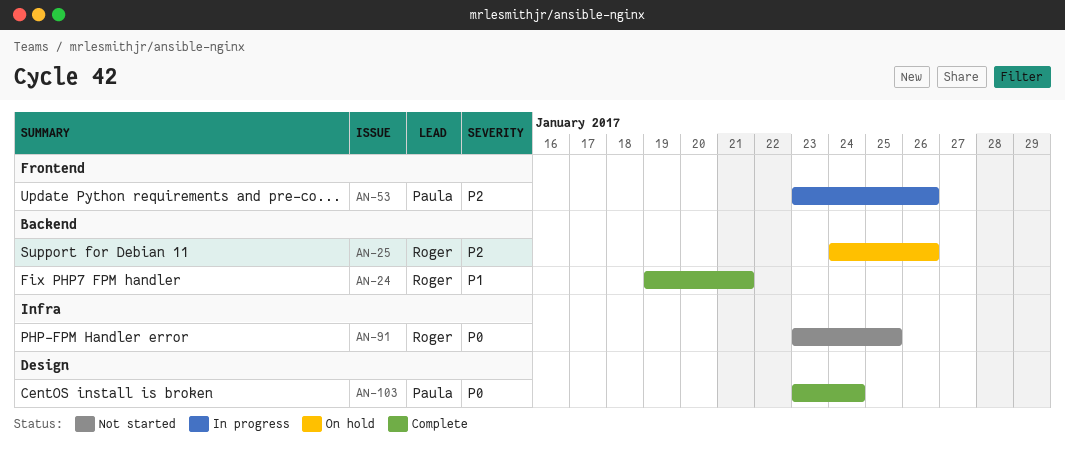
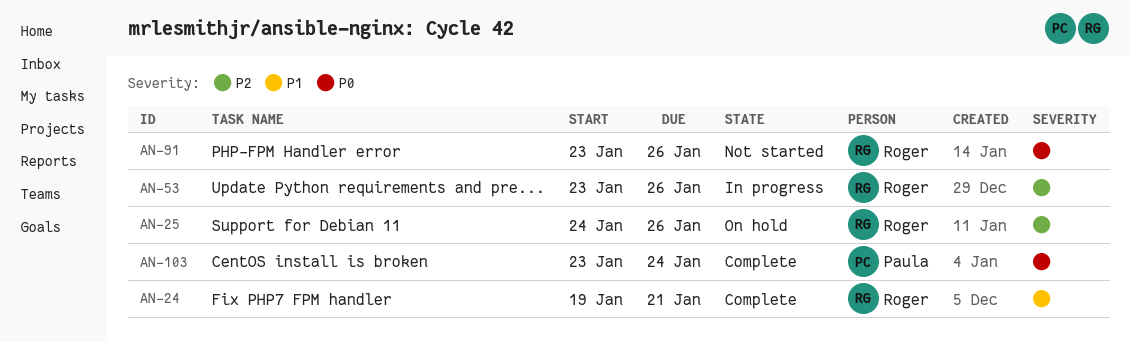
AN-53, owner: Paula -> Roger
AN-91, due: Jan 25 -> Jan 26

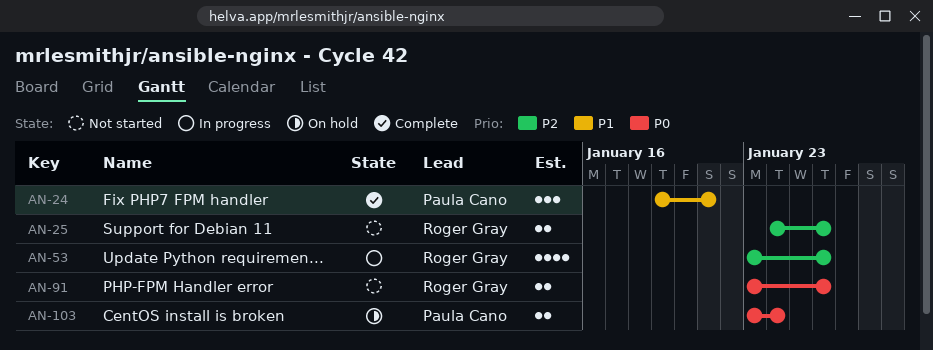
AN-24, owner: Roger Gray -> Paula Cano
AN-25, status: On hold -> Not started
AN-103, status: Complete -> On hold

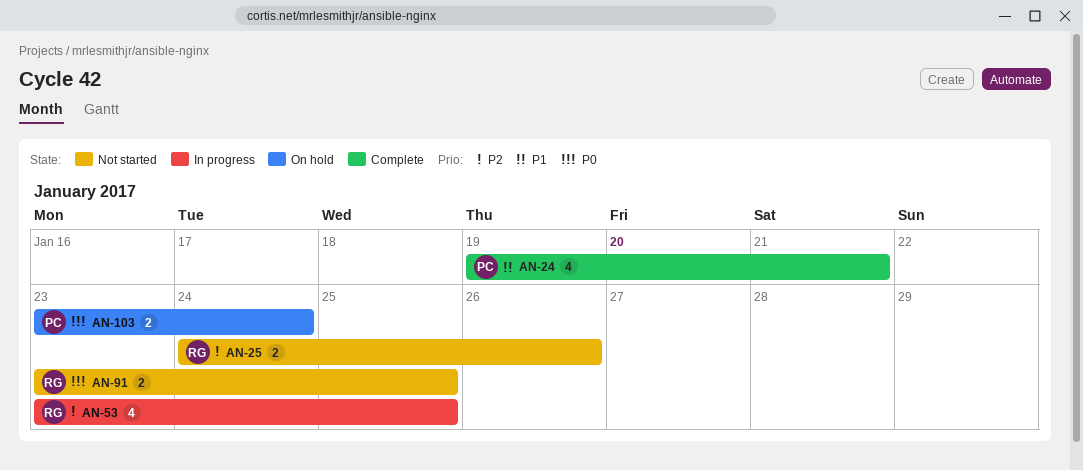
AN-24, estimate: 3 -> 4
AN-53, due: Jan 26 -> Jan 25
AN-91, due: Jan 26 -> Jan 25

